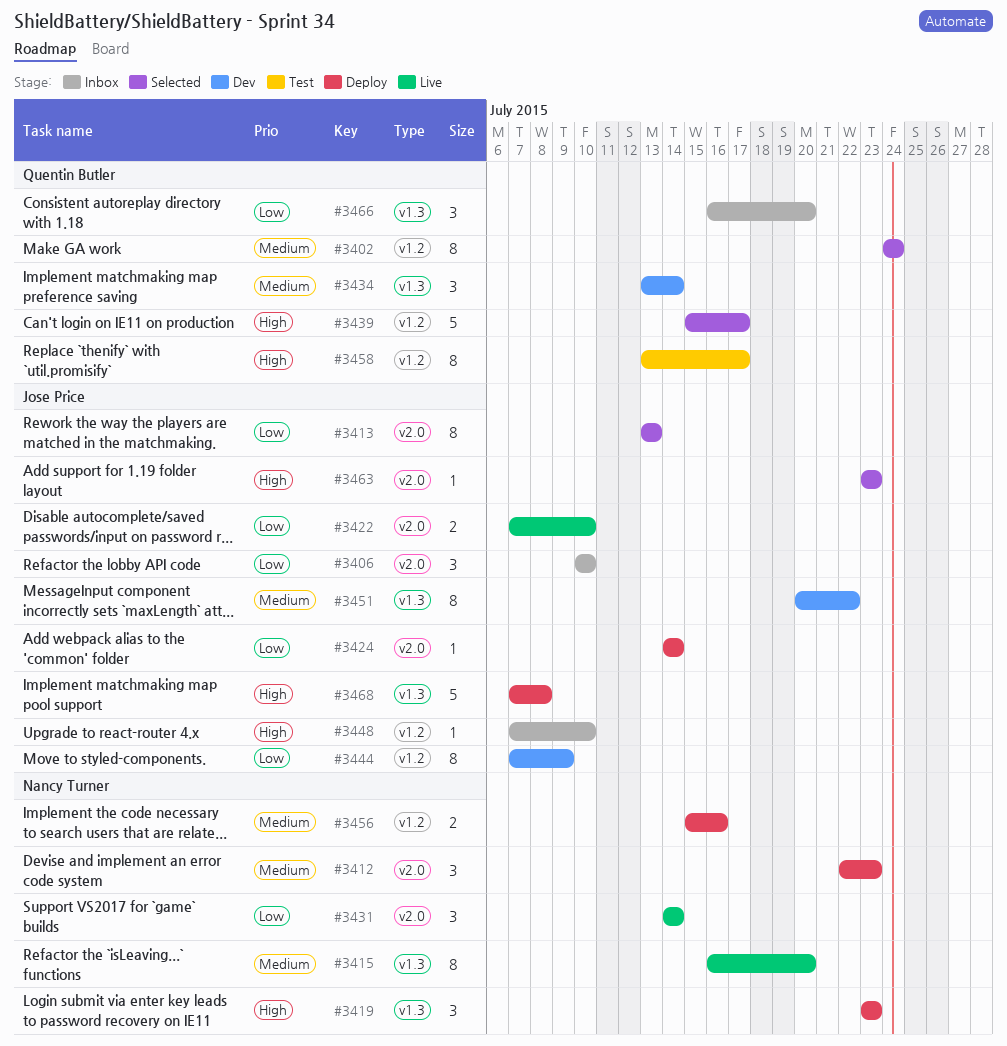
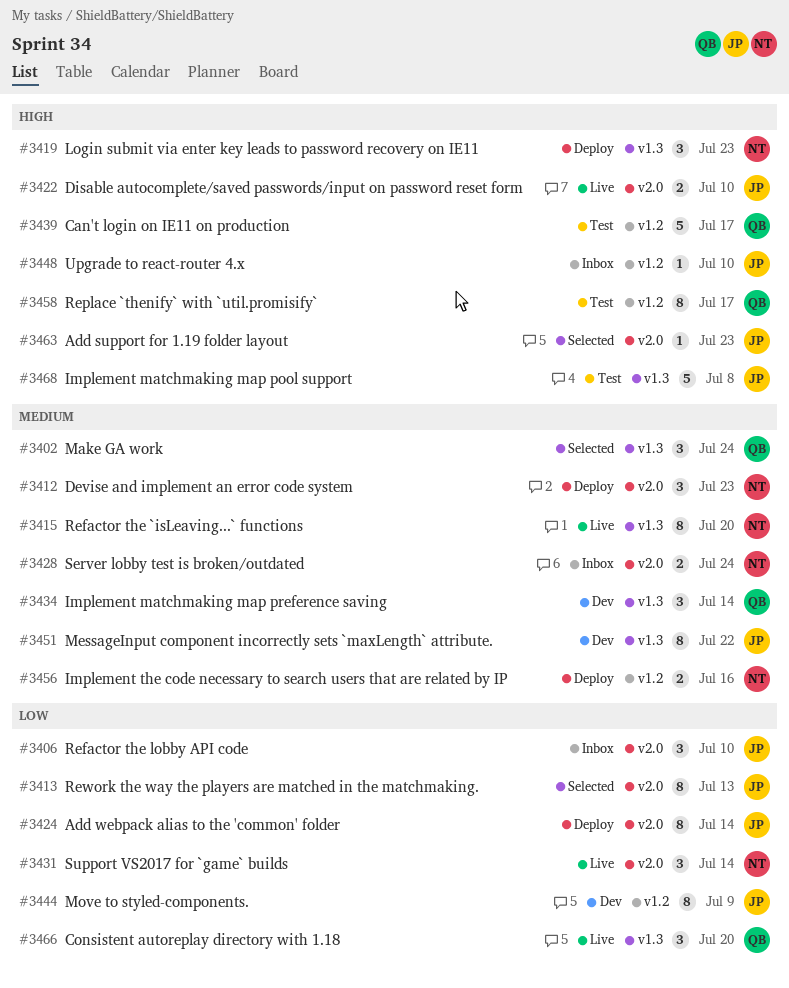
#3402, label: v1.2 -> v1.3
#3402, estimate: 8 -> 3
#3422, priority: Low -> High
#3424, estimate: 1 -> 8
#3428: none -> present
#3439, status: Selected -> Test
#3466, status: Inbox -> Live
#3468, status: Deploy -> Test

